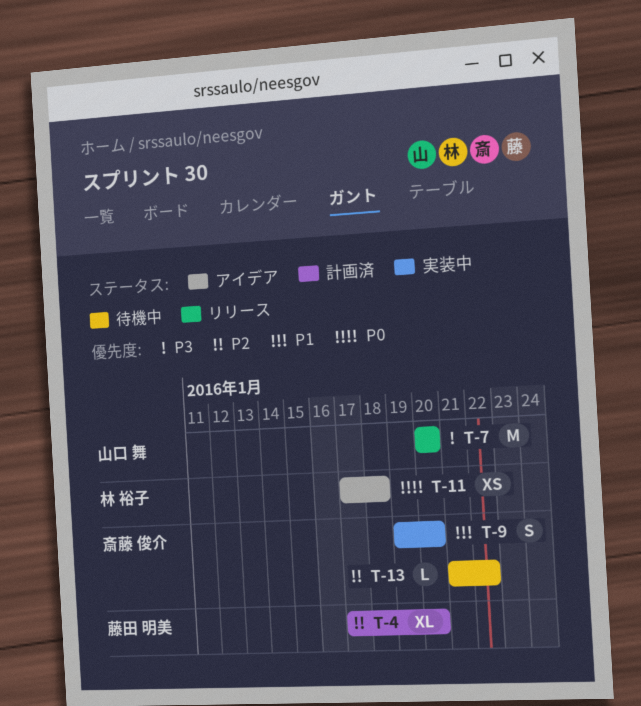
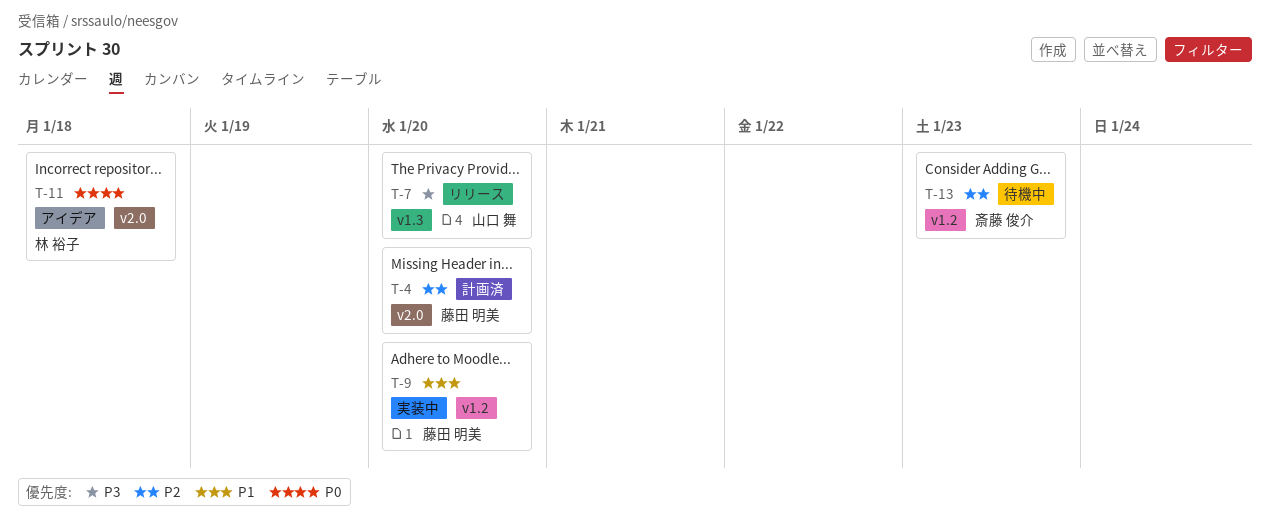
T-9, owner: 斎藤 俊介 -> 藤田 明美
T-13, due: Jan 22 -> Jan 23

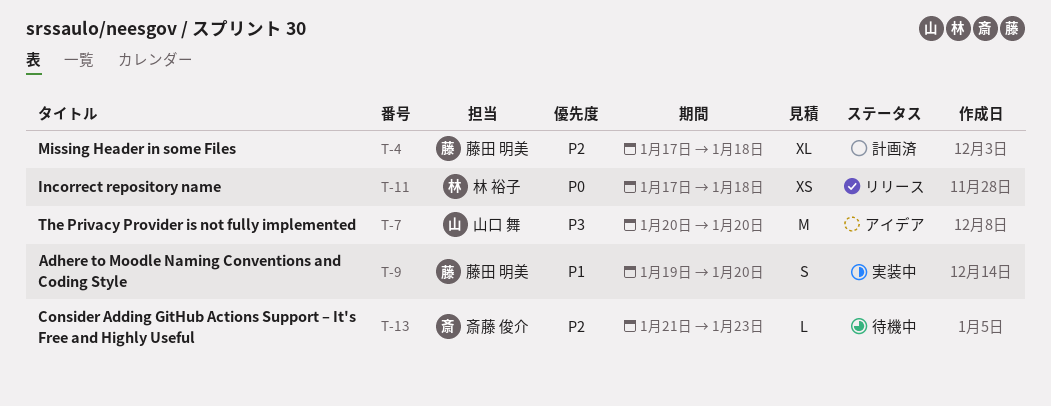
T-4, due: Jan 20 -> Jan 18
T-7, status: リリース -> アイデア
T-11, status: アイデア -> リリース

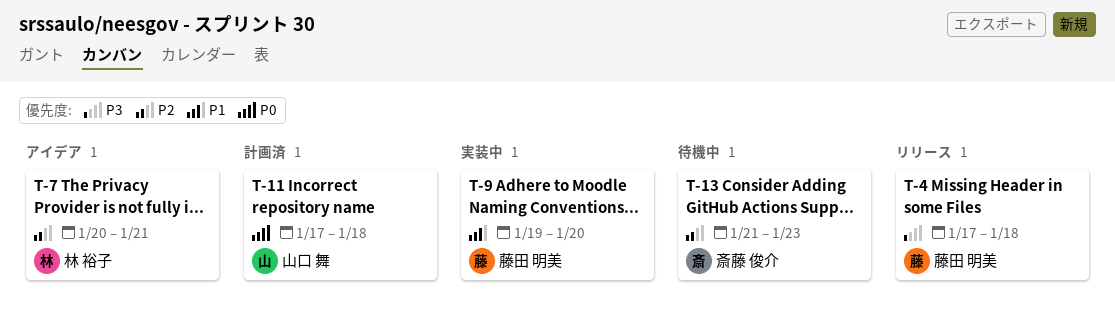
T-4, status: 計画済 -> リリース
T-4, priority: P2 -> P3
T-7, owner: 山口 舞 -> 林 裕子
T-7, priority: P3 -> P2
T-7, due: Jan 20 -> Jan 21
T-11, status: リリース -> 計画済
T-11, owner: 林 裕子 -> 山口 舞

